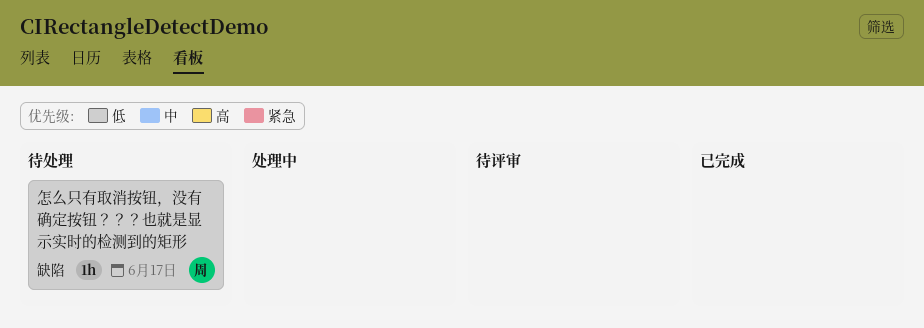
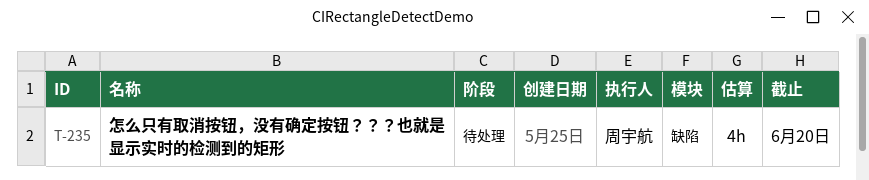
怎么只有取消按钮，没有确定按钮？？？也就是显示实时的检测到的矩形, estimate: 1h -> 4h
怎么只有取消按钮，没有确定按钮？？？也就是显示实时的检测到的矩形, due: Jun 17 -> Jun 20

